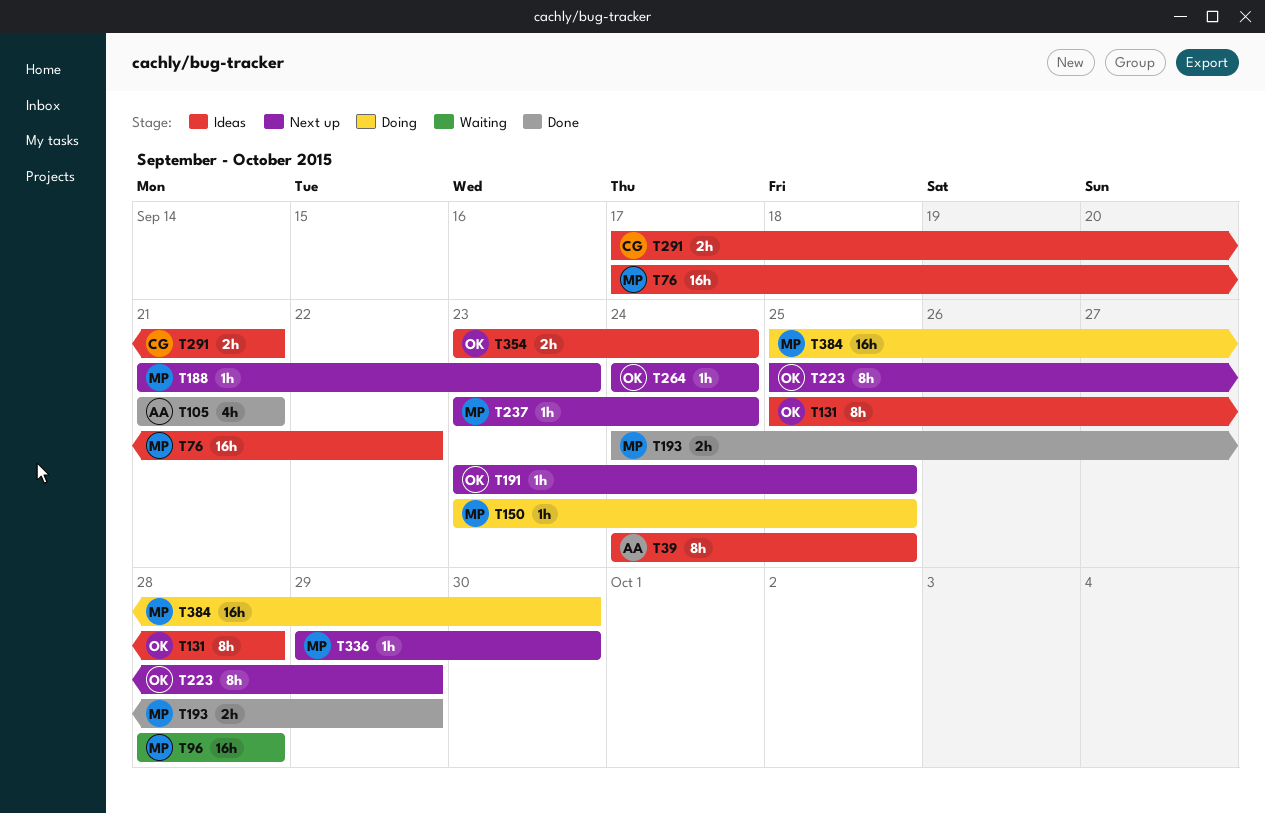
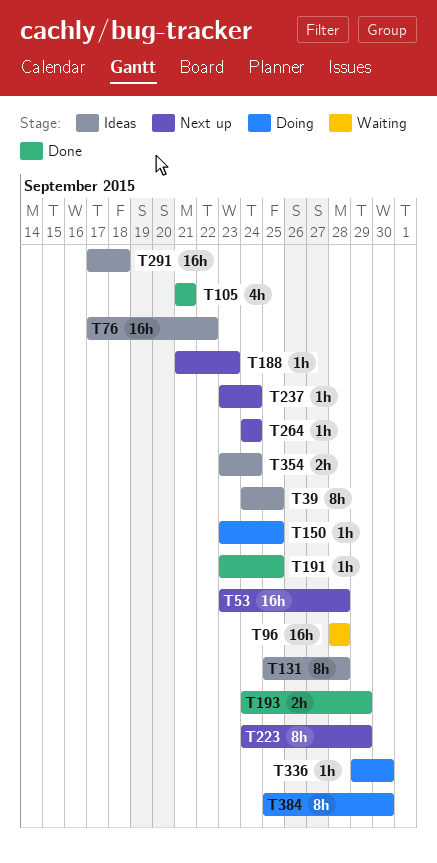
T53: none -> present
T191, status: Next up -> Done
T223, start: Sep 25 -> Sep 24
T291, estimate: 2h -> 16h
T291, due: Sep 21 -> Sep 18
T336, status: Next up -> Doing
T384, estimate: 16h -> 8h

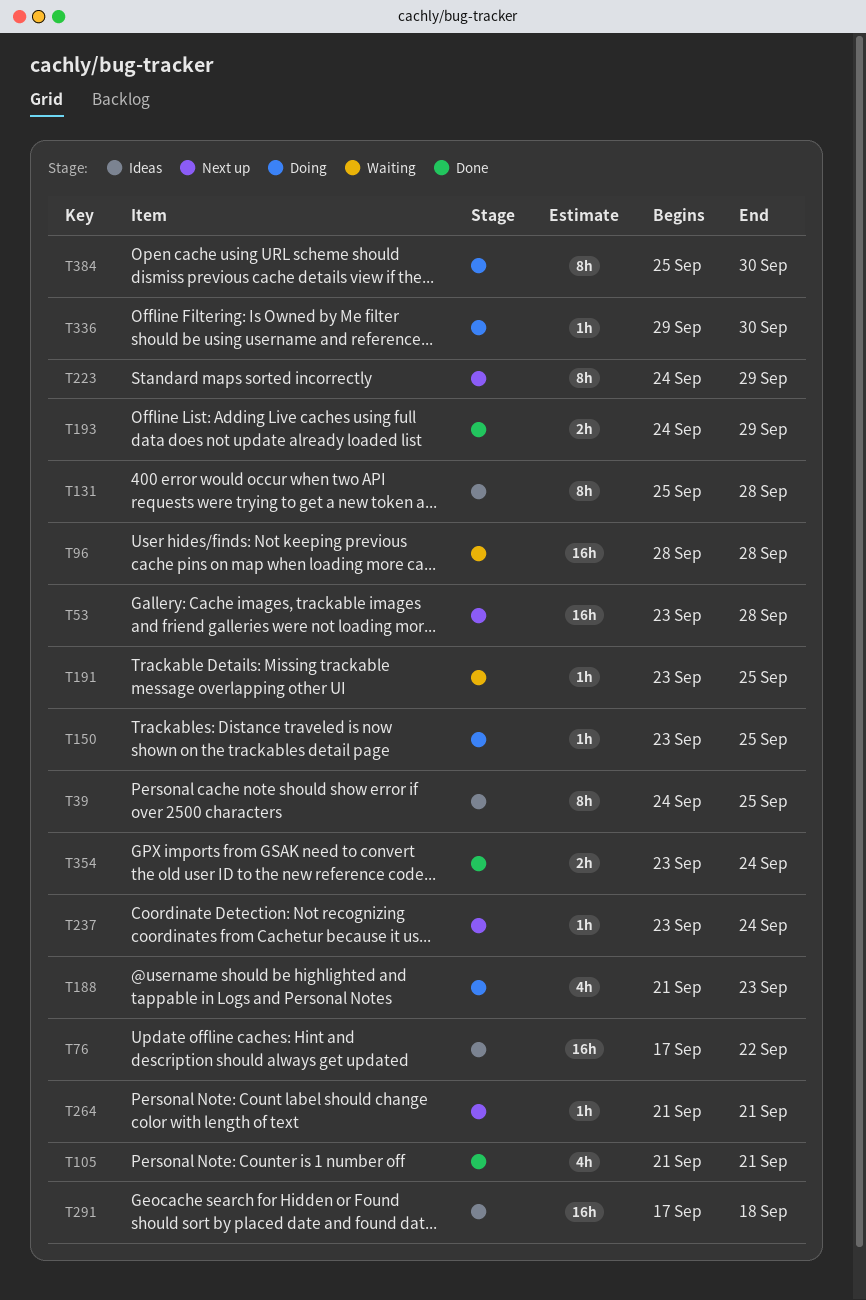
T188, status: Next up -> Doing
T188, estimate: 1h -> 4h
T191, status: Done -> Waiting
T264, start: Sep 24 -> Sep 21
T264, due: Sep 24 -> Sep 21
T354, status: Ideas -> Done

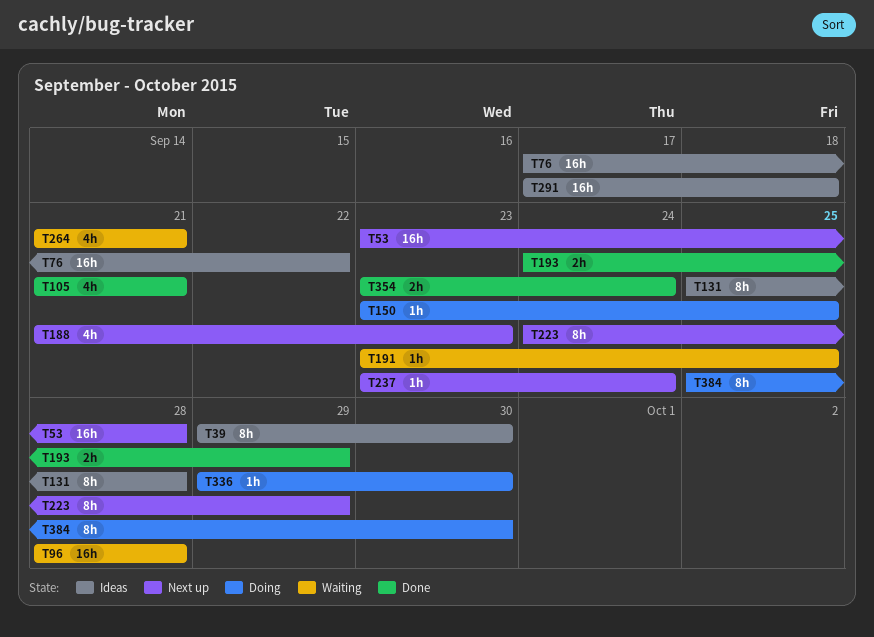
T39, start: Sep 24 -> Sep 29
T39, due: Sep 25 -> Sep 30
T188, status: Doing -> Next up
T264, status: Next up -> Waiting
T264, estimate: 1h -> 4h

